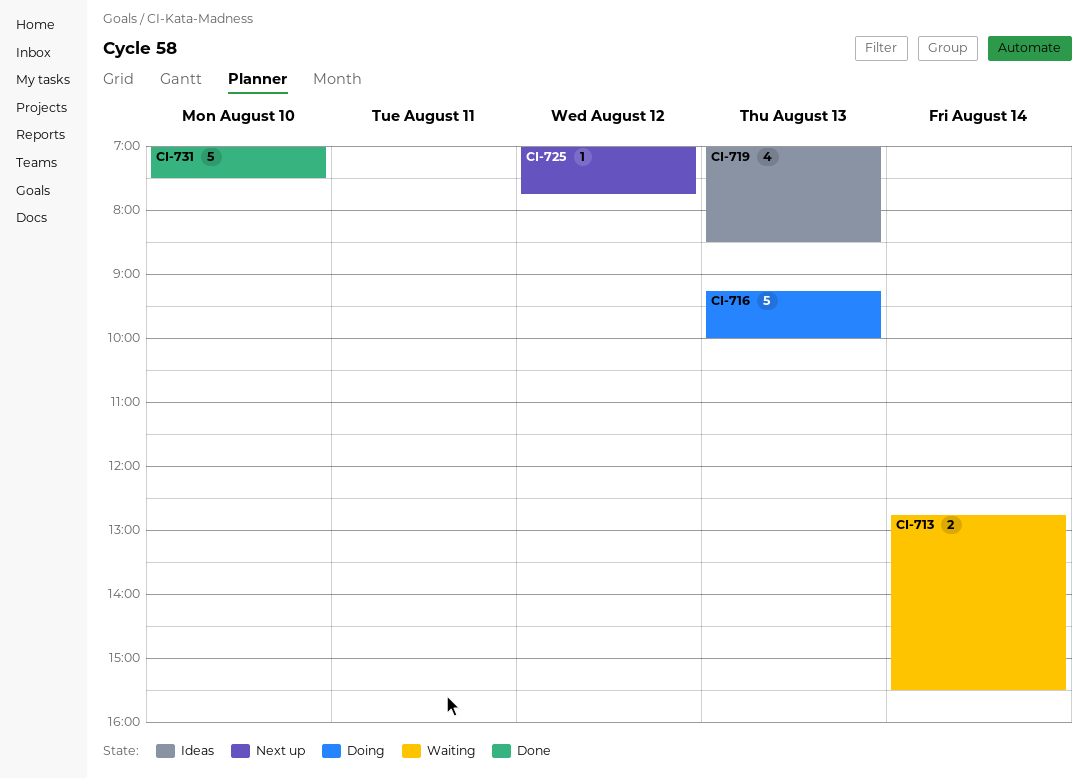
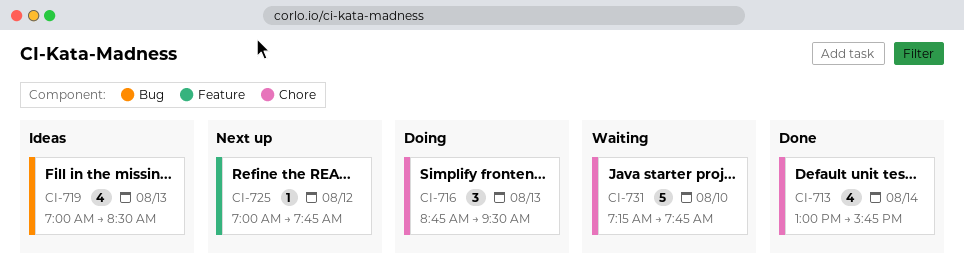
CI-713, status: Waiting -> Done
CI-713, estimate: 2 -> 4
CI-713, begins: 12:45 -> 13:00
CI-713, ends: 15:30 -> 15:45
CI-716, estimate: 5 -> 3
CI-716, begins: 09:15 -> 08:45
CI-716, ends: 10:00 -> 09:30
CI-731, status: Done -> Waiting
CI-731, begins: 07:00 -> 07:15
CI-731, ends: 07:30 -> 07:45

